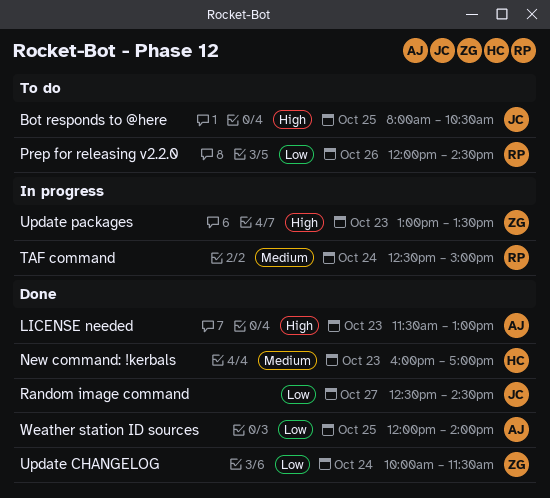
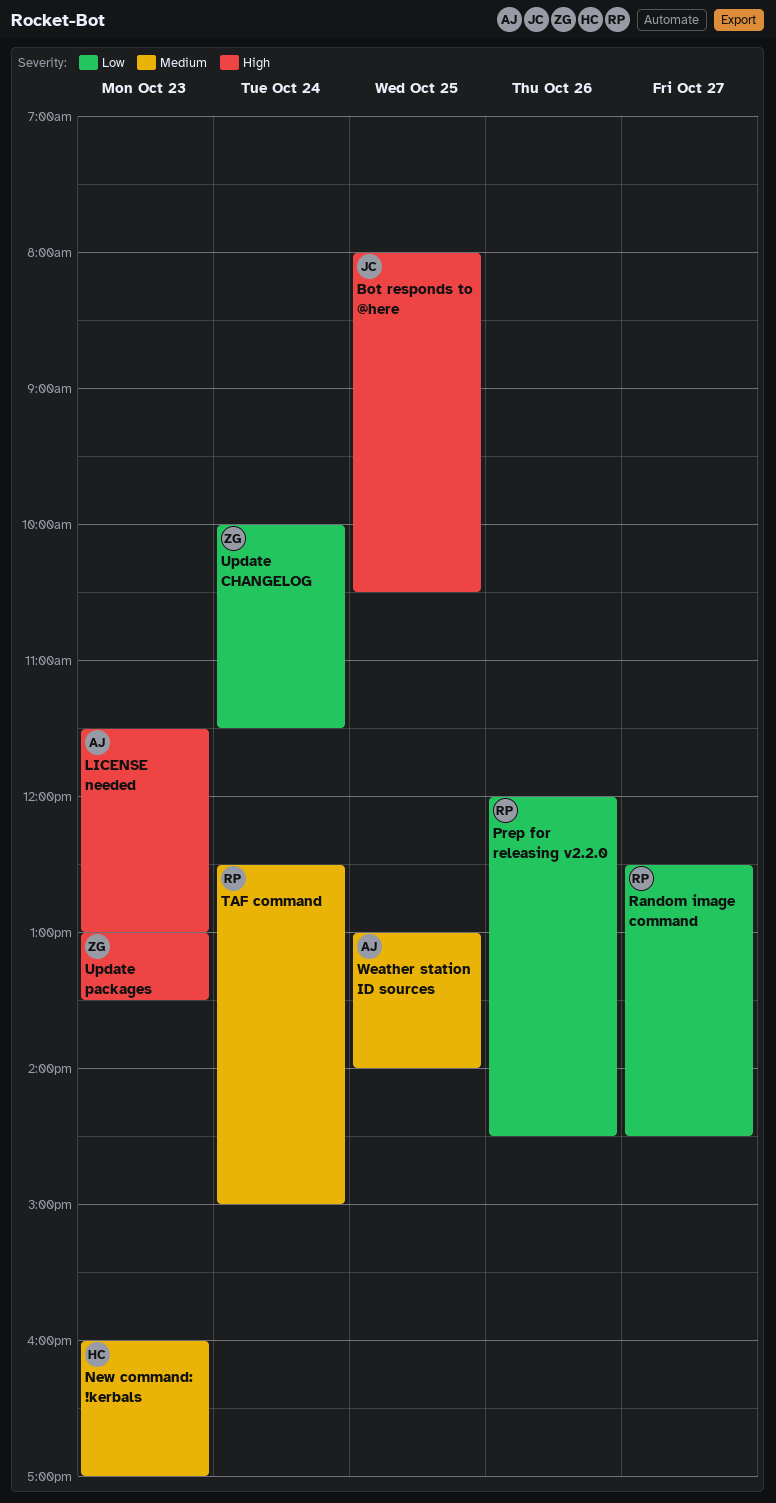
Random image command, owner: JC -> RP
Weather station ID sources, priority: Low -> Medium
Weather station ID sources, begins: 12:00 -> 13:00

